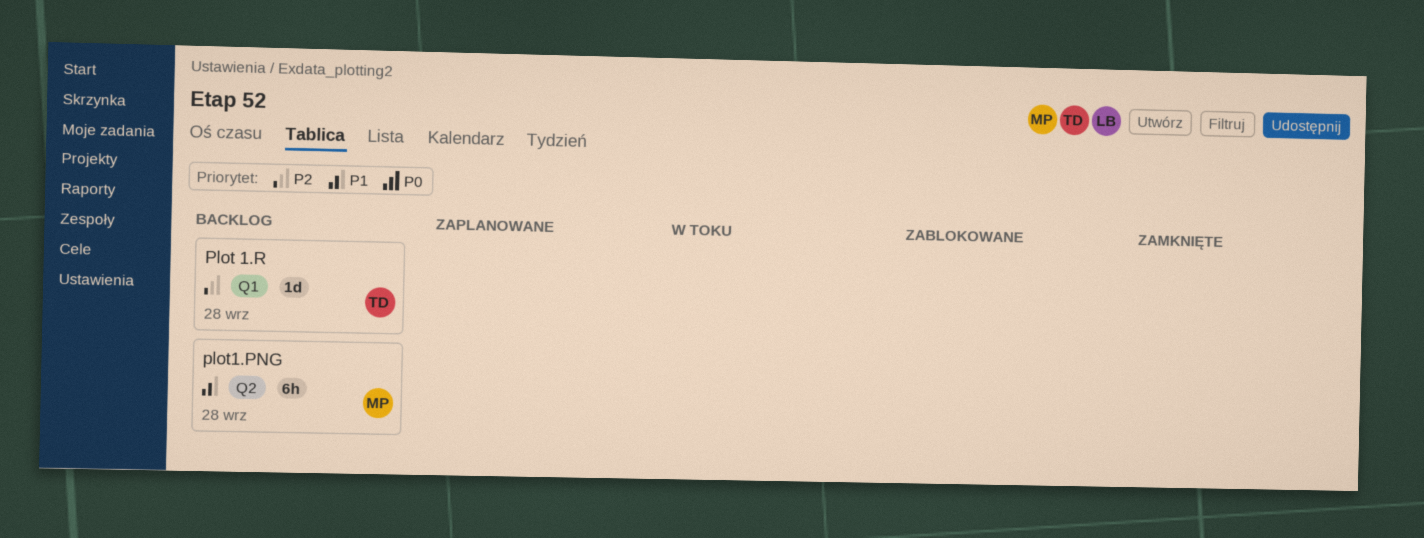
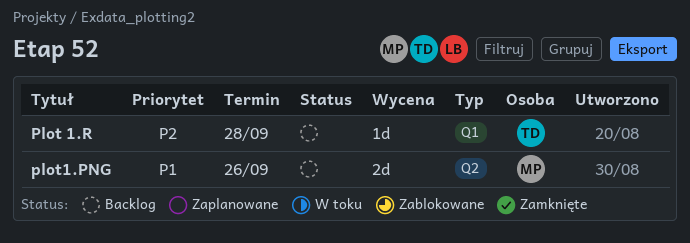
plot1.PNG, estimate: 6h -> 2d
plot1.PNG, due: Sep 28 -> Sep 26

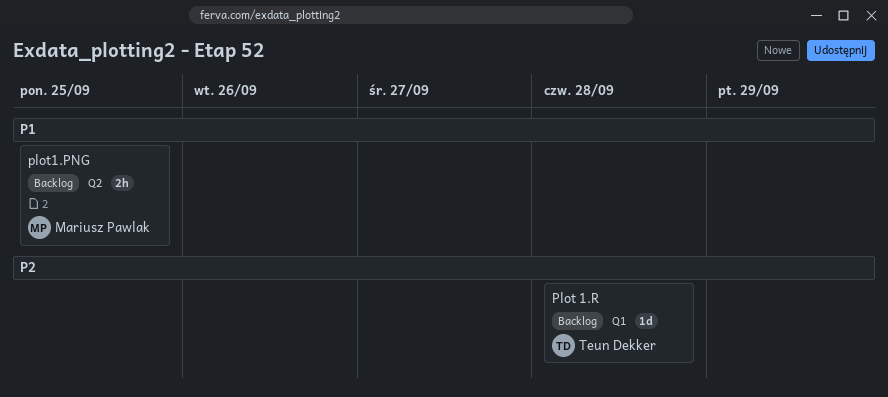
plot1.PNG, estimate: 2d -> 2h
plot1.PNG, due: Sep 26 -> Sep 25

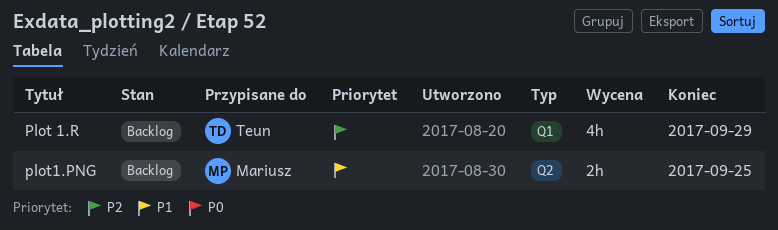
Plot 1.R, estimate: 1d -> 4h
Plot 1.R, due: Sep 28 -> Sep 29

